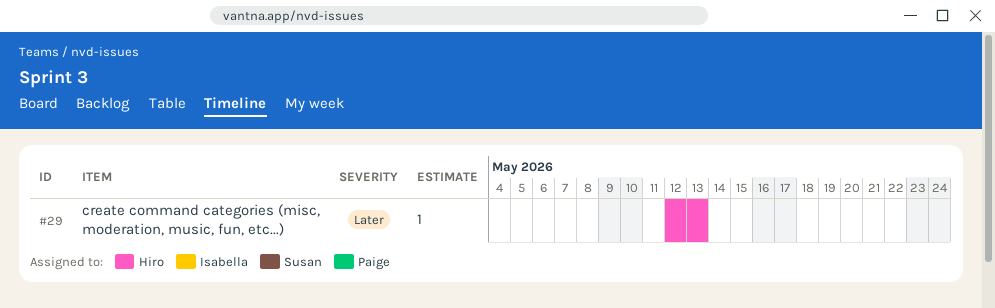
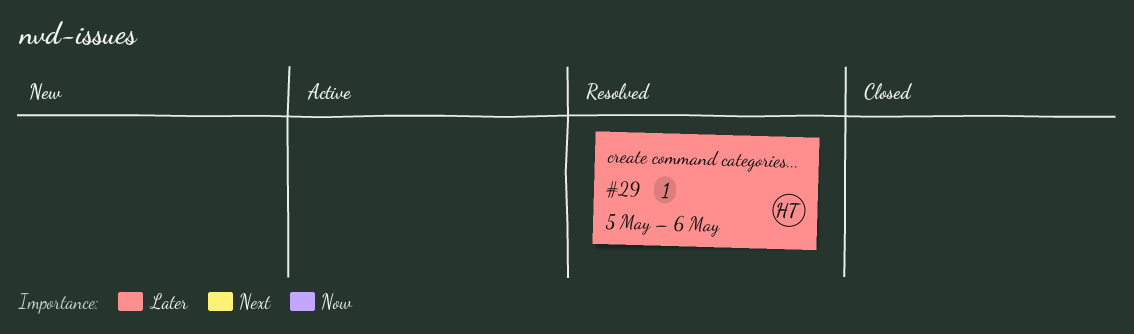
#29, start: May 12 -> May 5
#29, due: May 13 -> May 6

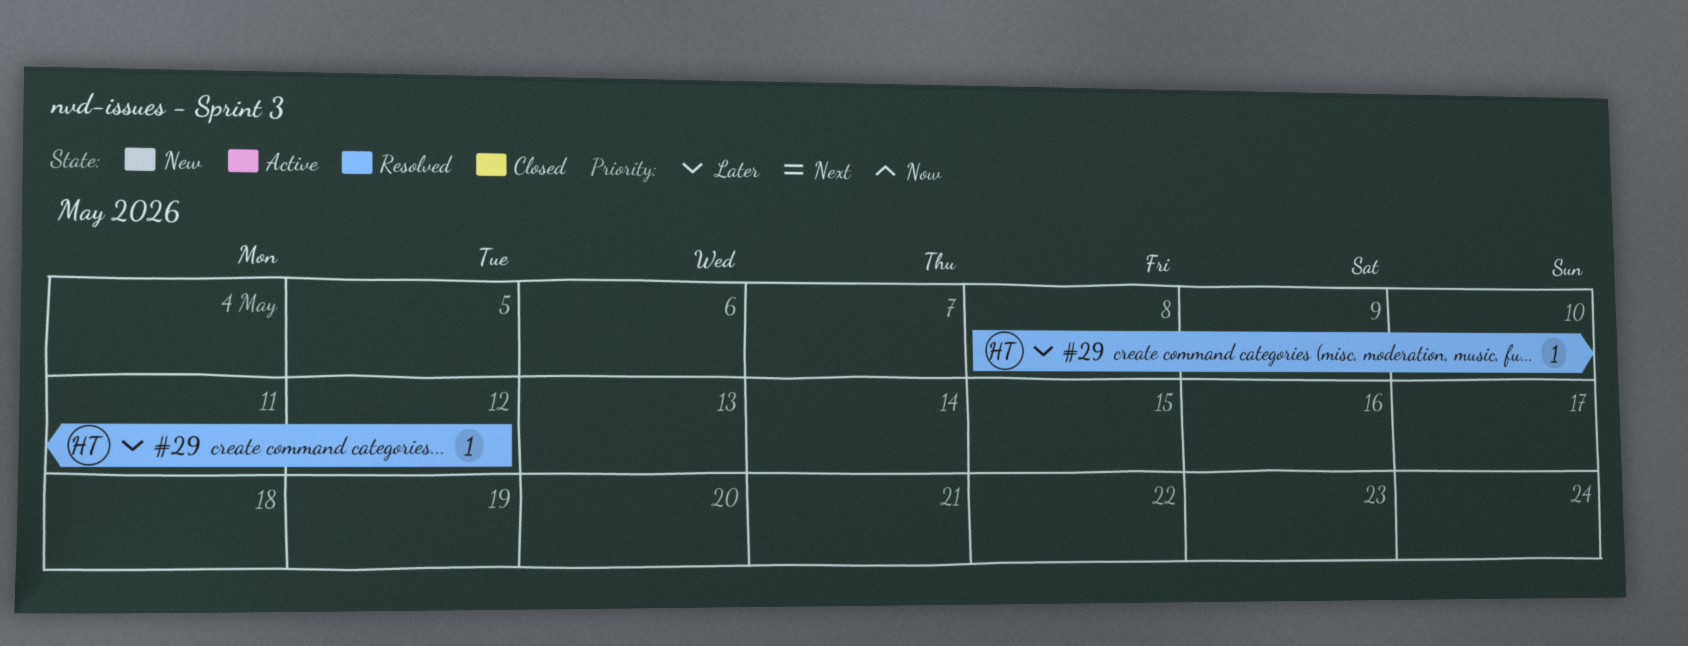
#29, start: May 5 -> May 8
#29, due: May 6 -> May 12

